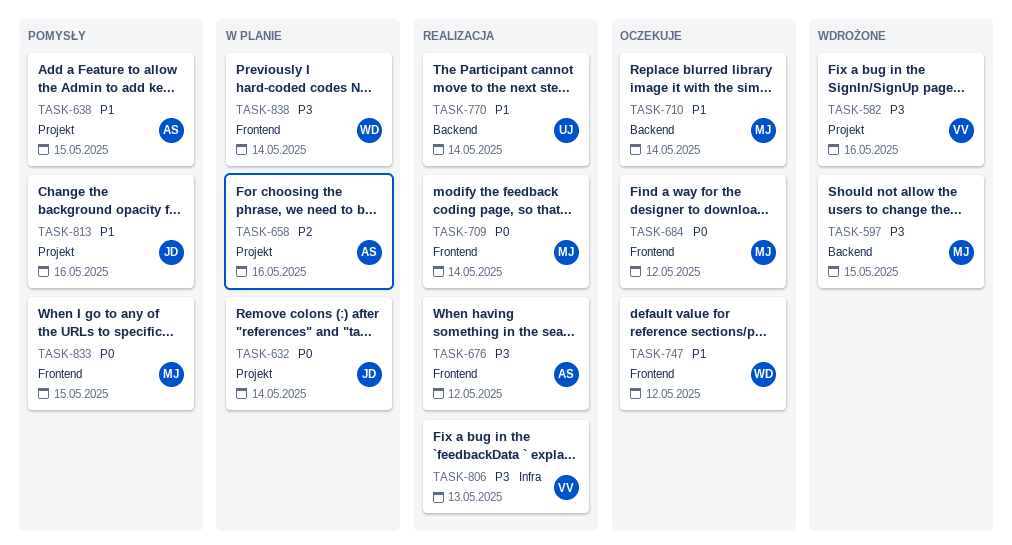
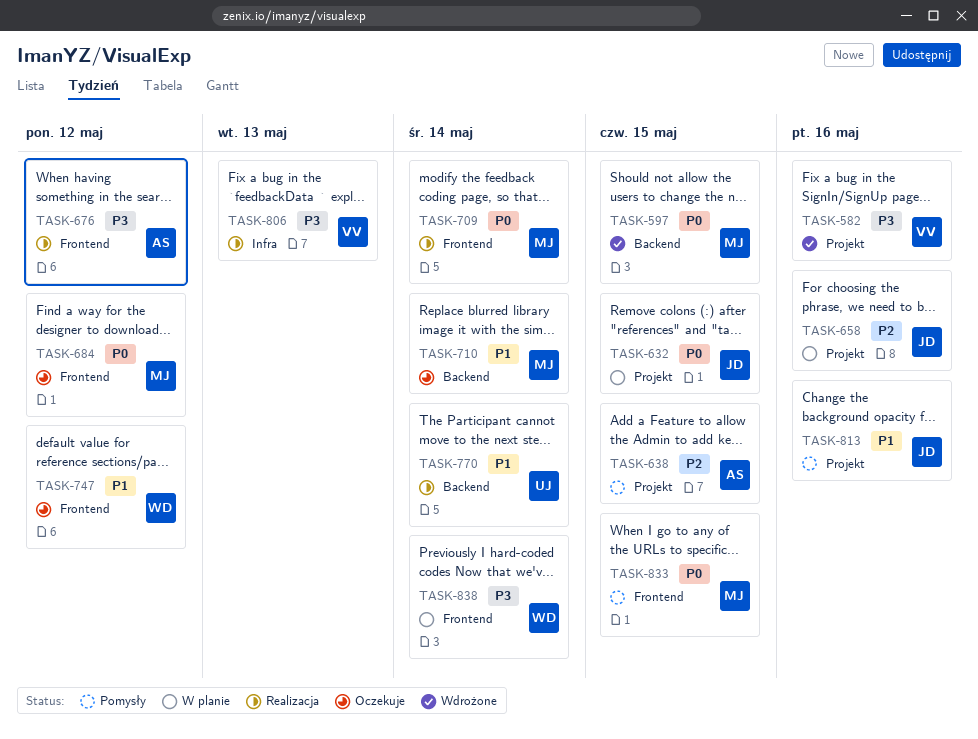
TASK-597, priority: P3 -> P0
TASK-632, due: May 14 -> May 15
TASK-638, priority: P1 -> P2
TASK-658, owner: AS -> JD

